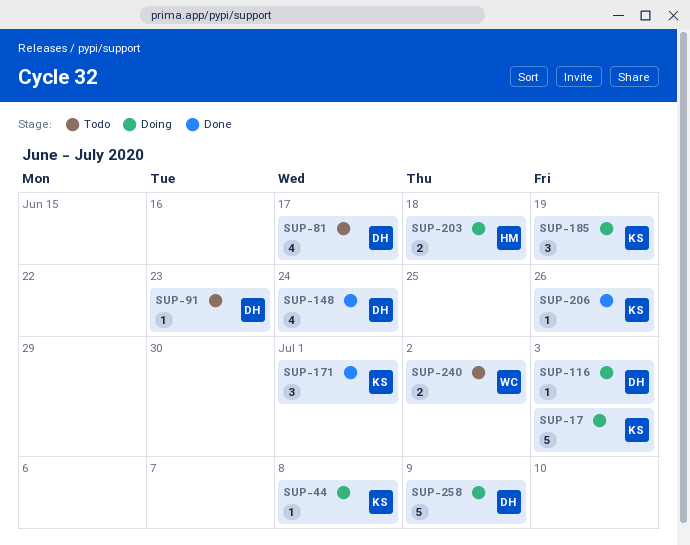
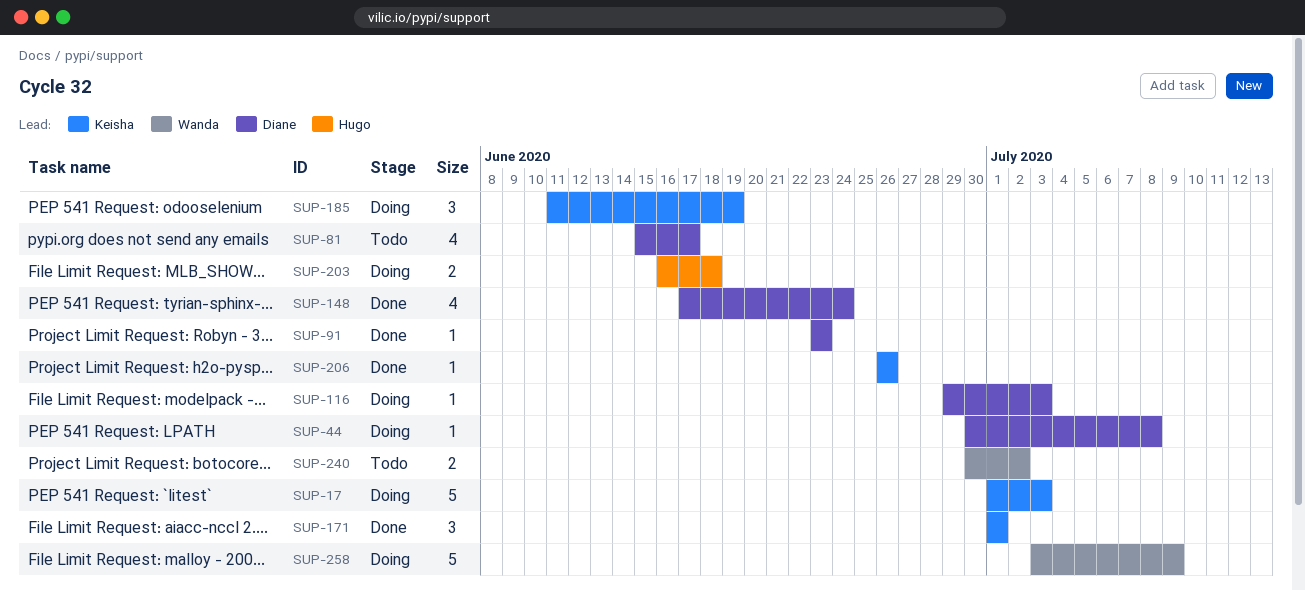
SUP-44, owner: Keisha -> Diane
SUP-91, status: Todo -> Done
SUP-258, owner: Diane -> Wanda

